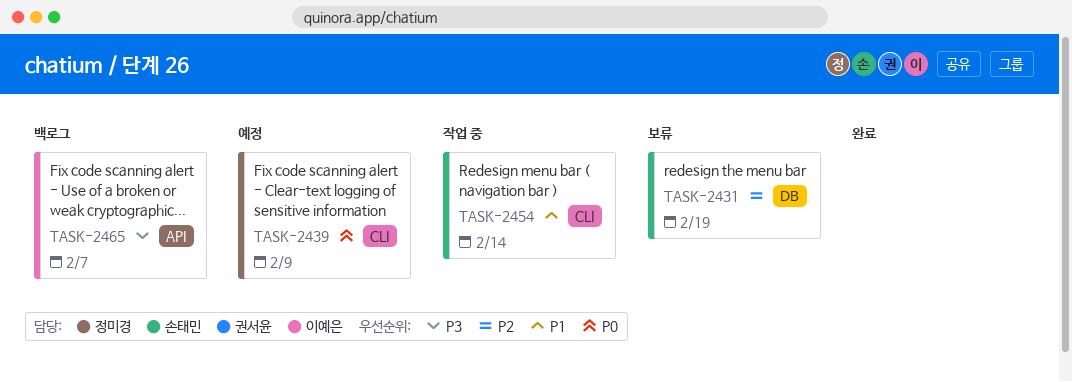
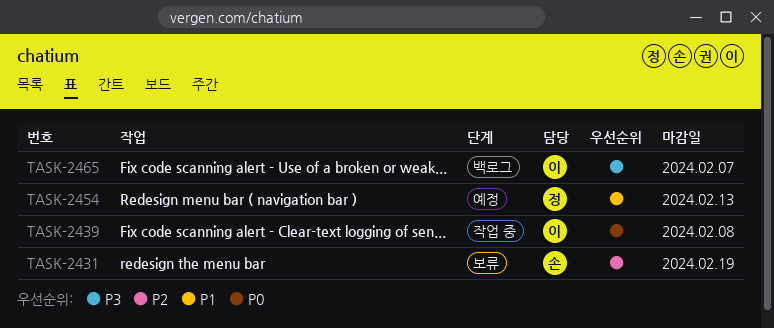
TASK-2439, status: 예정 -> 작업 중
TASK-2439, owner: 정미경 -> 이예은
TASK-2439, due: Feb 9 -> Feb 8
TASK-2454, status: 작업 중 -> 예정
TASK-2454, owner: 손태민 -> 정미경
TASK-2454, due: Feb 14 -> Feb 13

